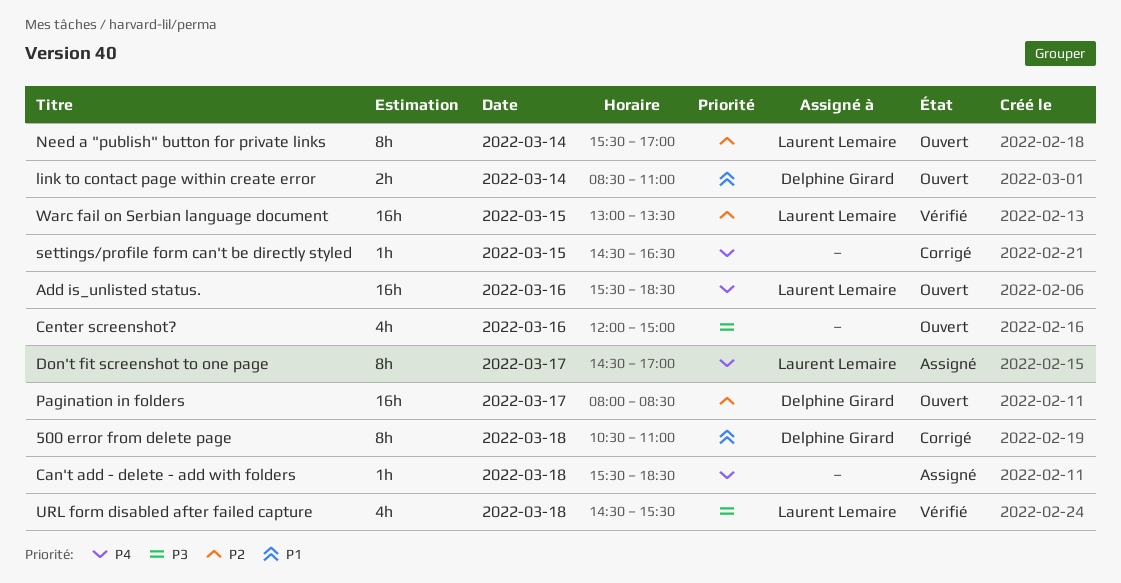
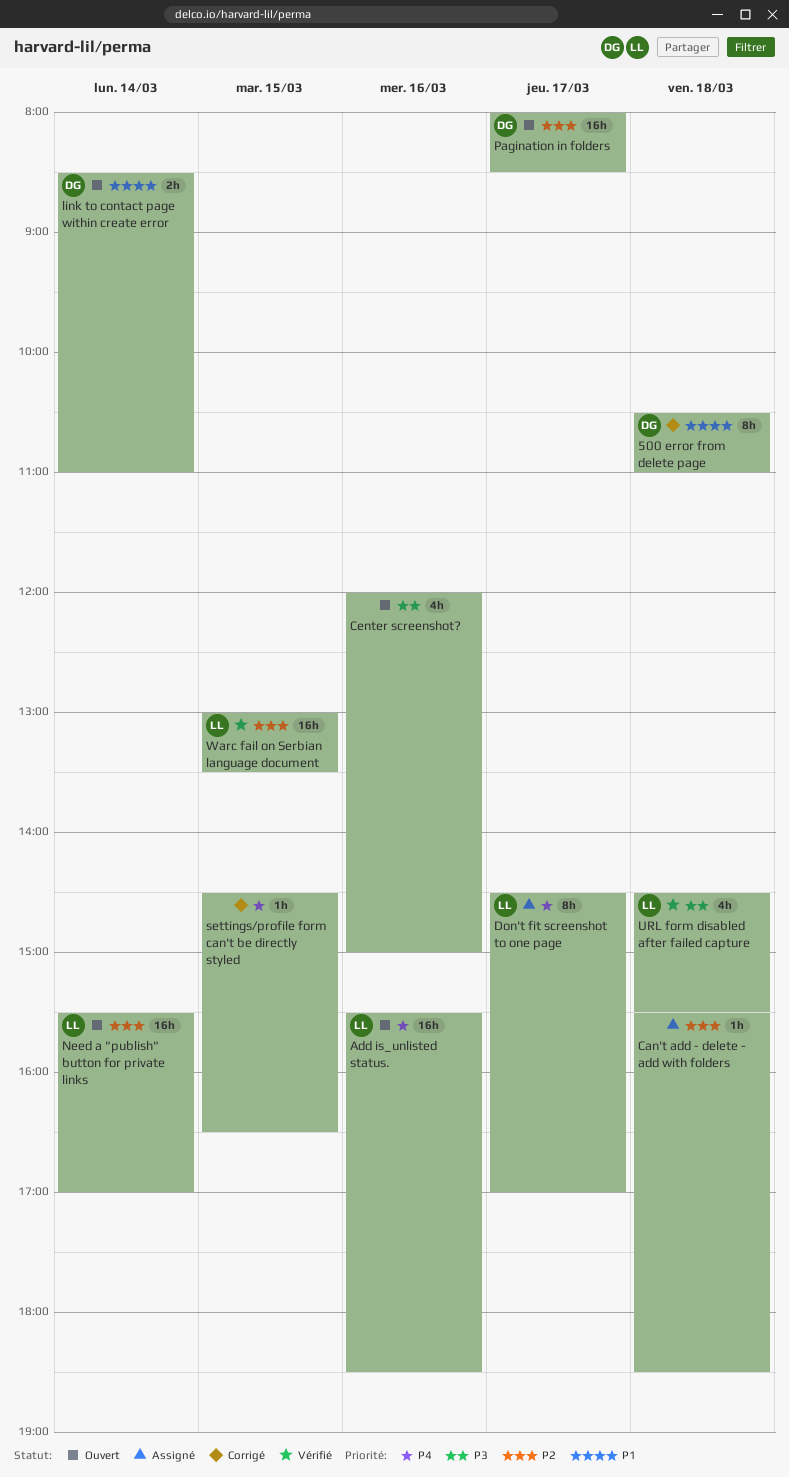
Can't add - delete - add with folders, priority: P4 -> P2
Need a "publish" button for private links, estimate: 8h -> 16h

